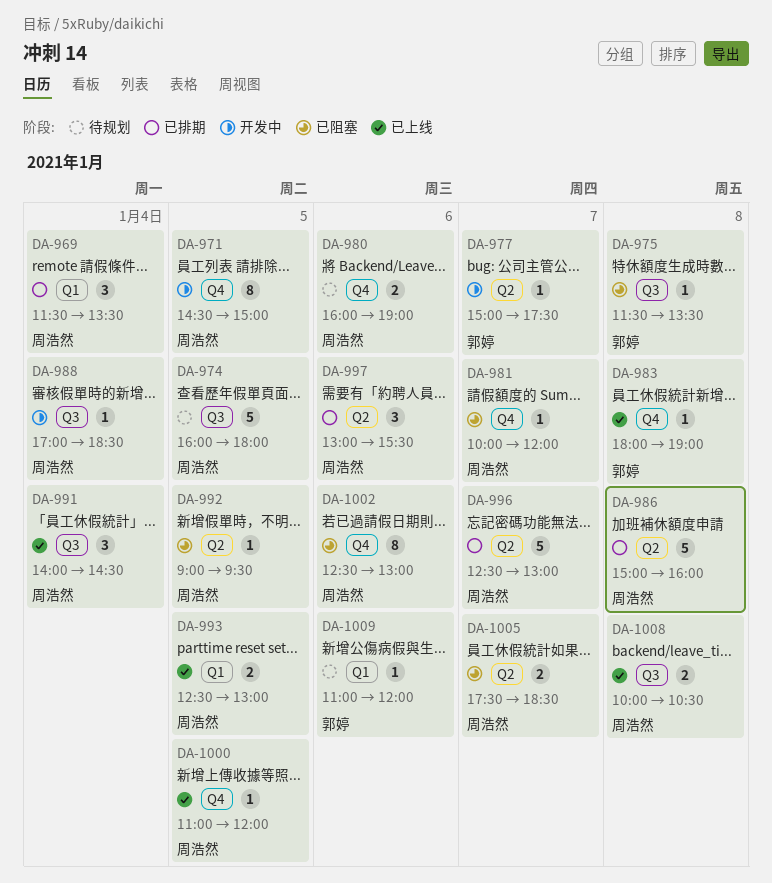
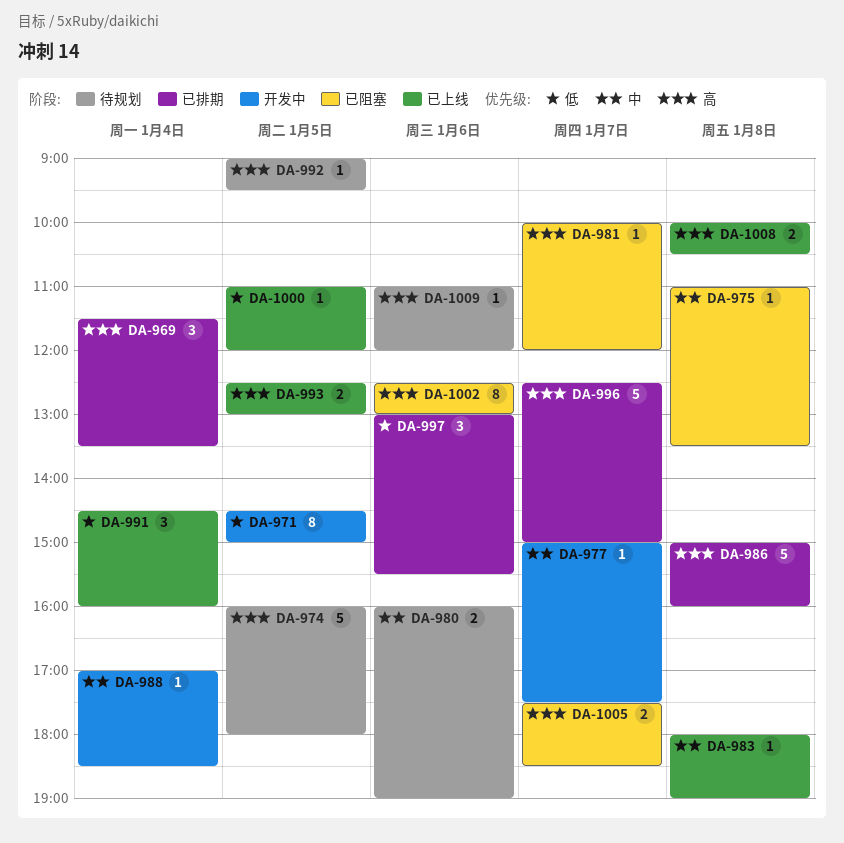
DA-975, begins: 11:30 -> 11:00
DA-991, begins: 14:00 -> 14:30
DA-991, ends: 14:30 -> 16:00
DA-992, status: 已阻塞 -> 待规划
DA-996, ends: 13:00 -> 15:00

